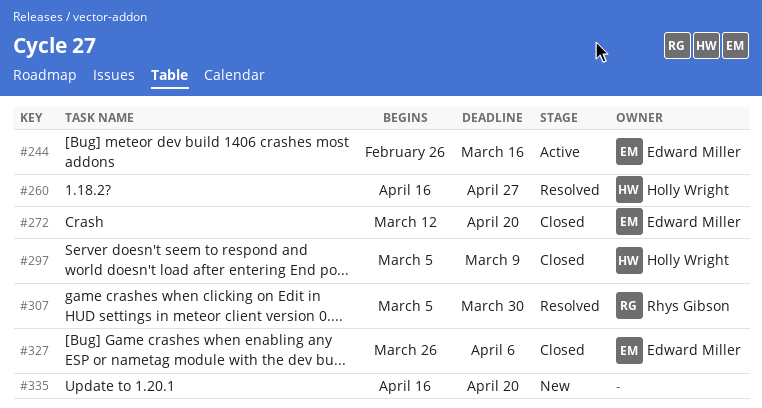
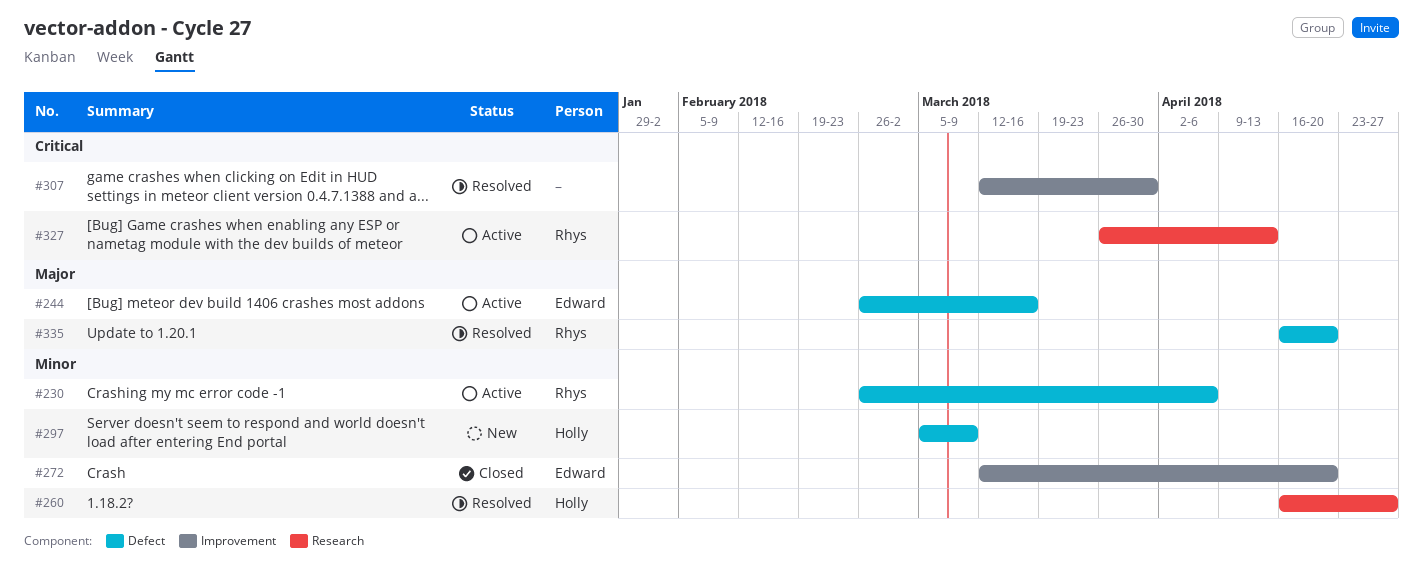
#230: none -> present
#297, status: Closed -> New
#307, owner: Rhys Gibson -> none
#307, start: Mar 5 -> Mar 12
#327, status: Closed -> Active
#327, owner: Edward Miller -> Rhys Gibson
#327, due: Apr 6 -> Apr 13
#335, status: New -> Resolved
#335, owner: none -> Rhys Gibson

